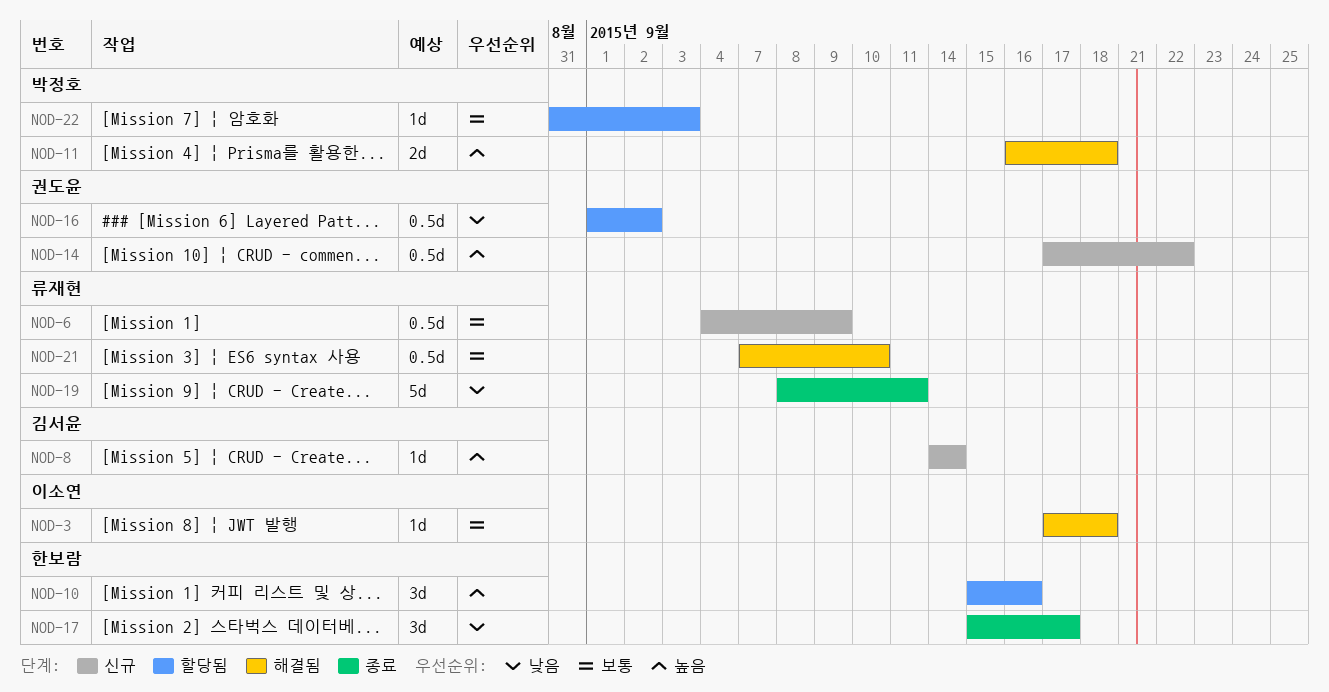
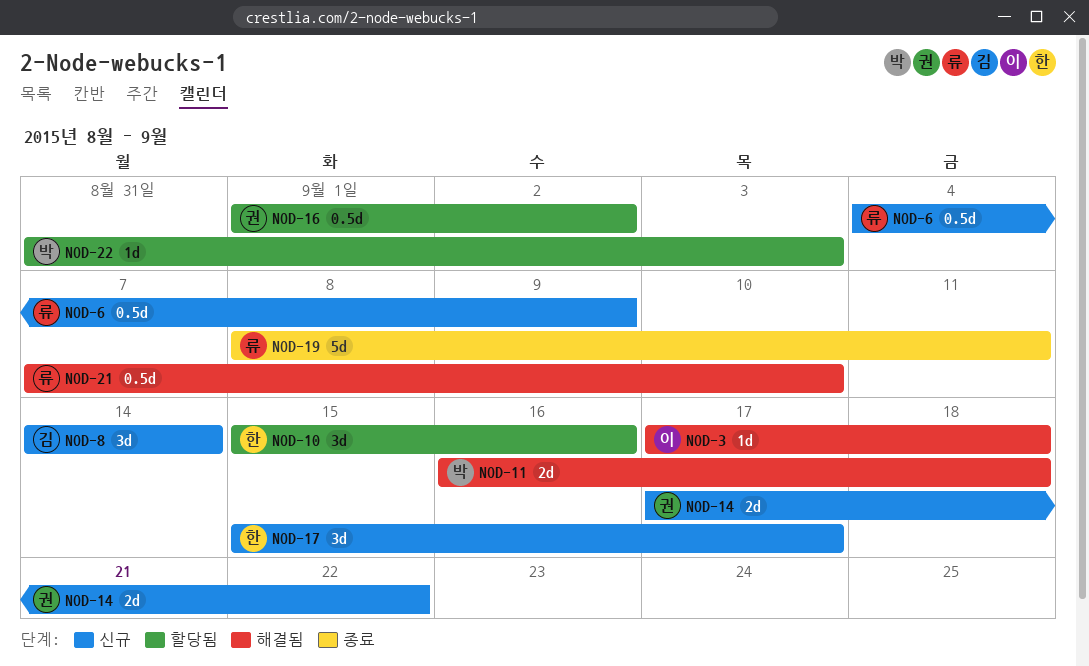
NOD-8, estimate: 1d -> 3d
NOD-14, estimate: 0.5d -> 2d
NOD-17, status: 종료 -> 신규

